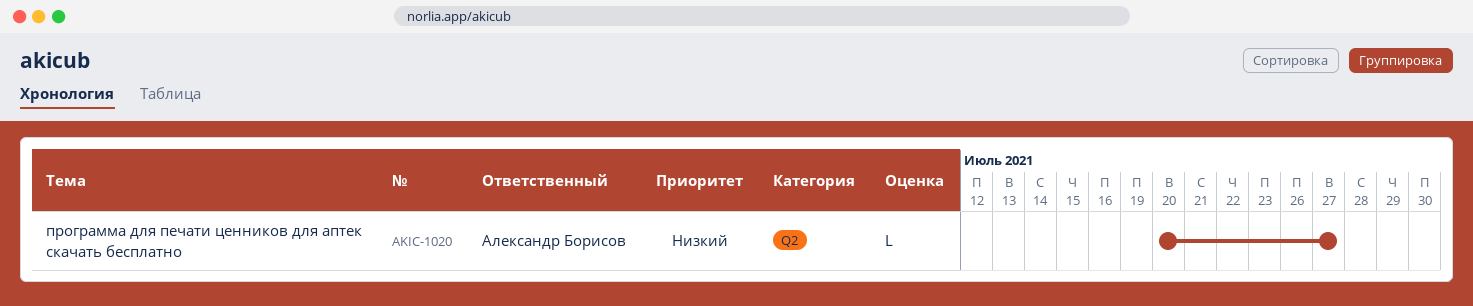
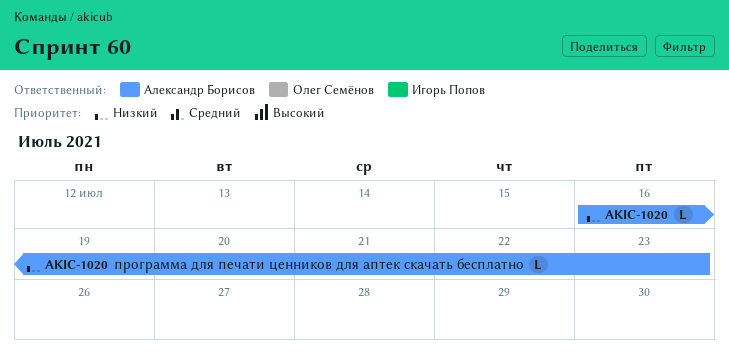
AKIC-1020, start: Jul 20 -> Jul 16
AKIC-1020, due: Jul 27 -> Jul 23

